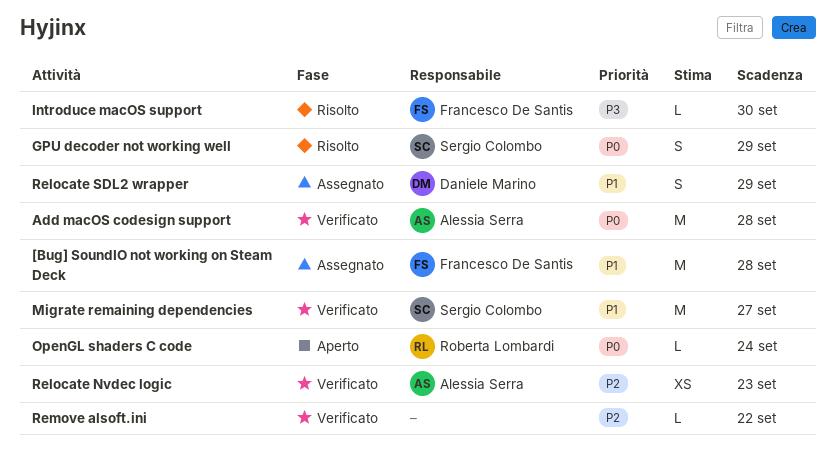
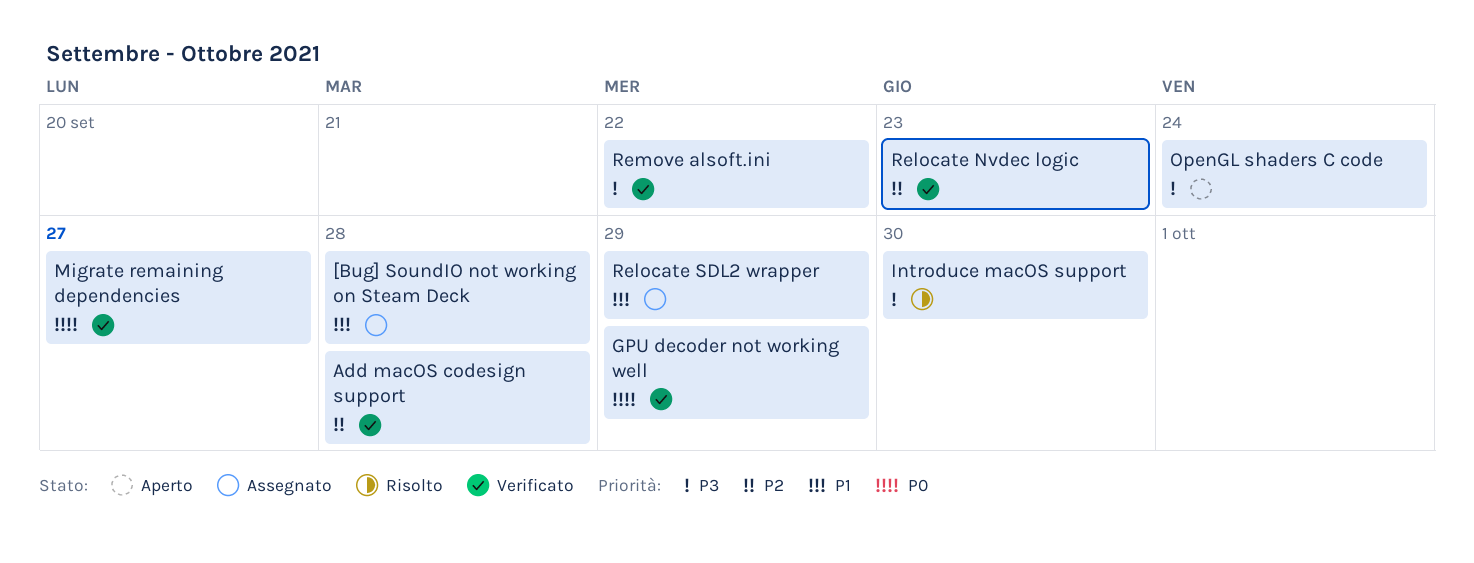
Add macOS codesign support, priority: P0 -> P2
GPU decoder not working well, status: Risolto -> Verificato
Migrate remaining dependencies, priority: P1 -> P0
OpenGL shaders C code, priority: P0 -> P3
Remove alsoft.ini, priority: P2 -> P3

